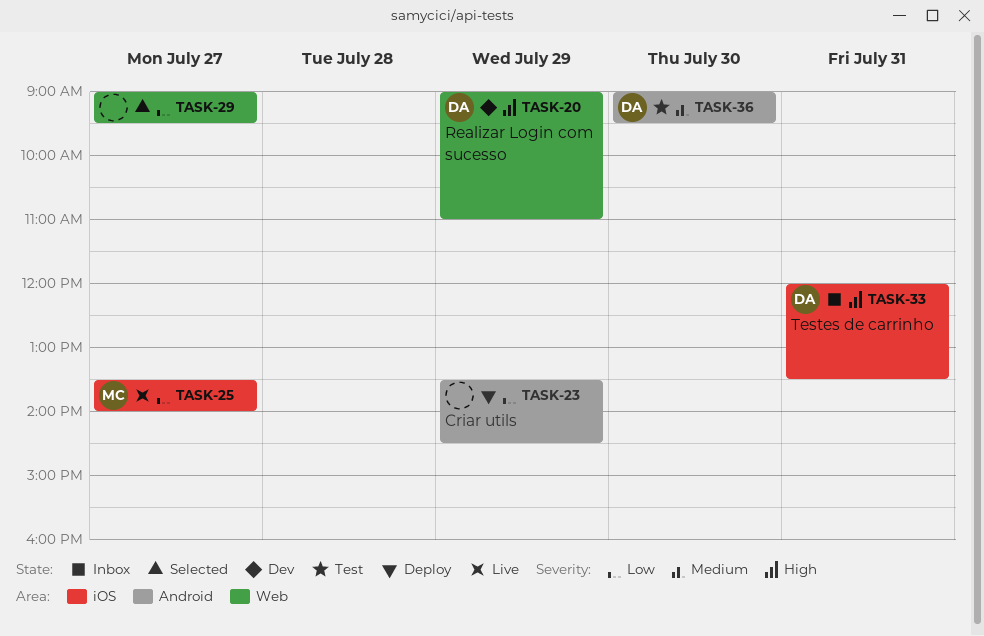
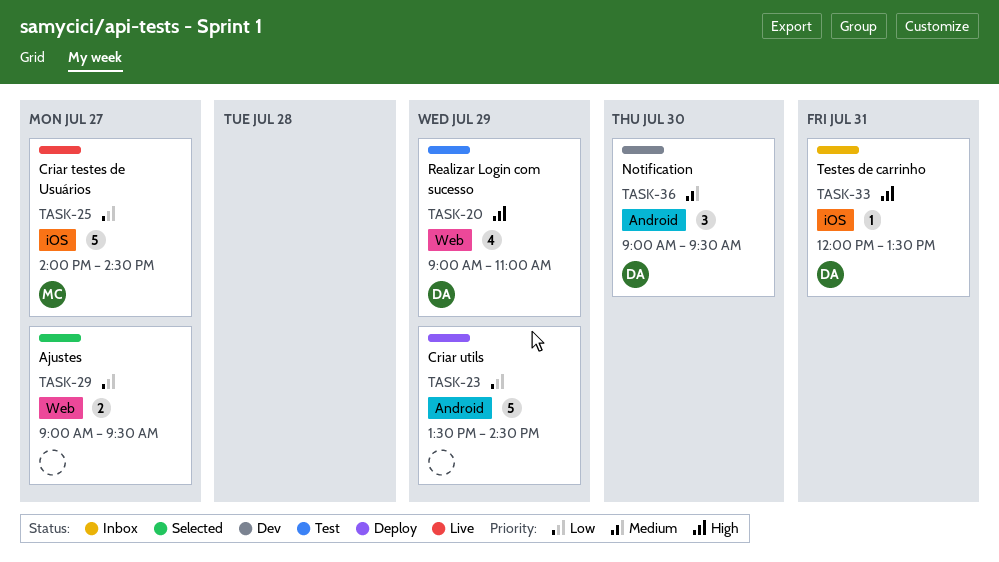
TASK-20, status: Dev -> Test
TASK-25, begins: 13:30 -> 14:00
TASK-25, ends: 14:00 -> 14:30
TASK-36, status: Test -> Dev

